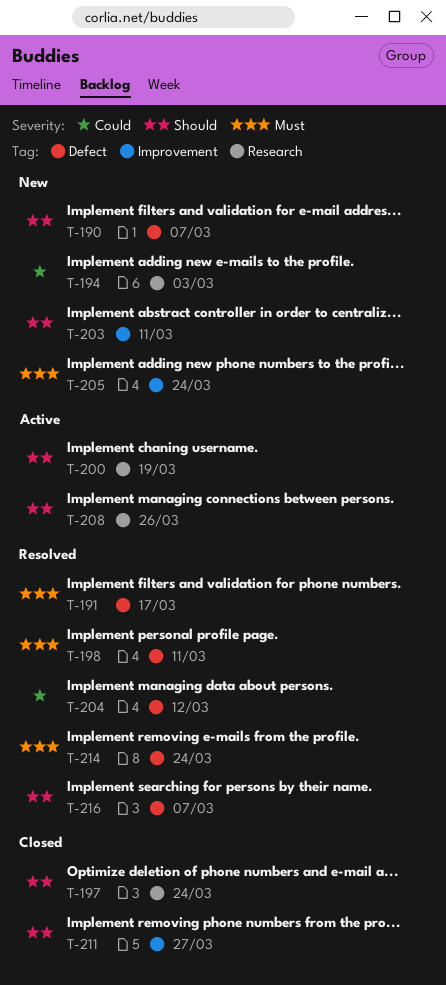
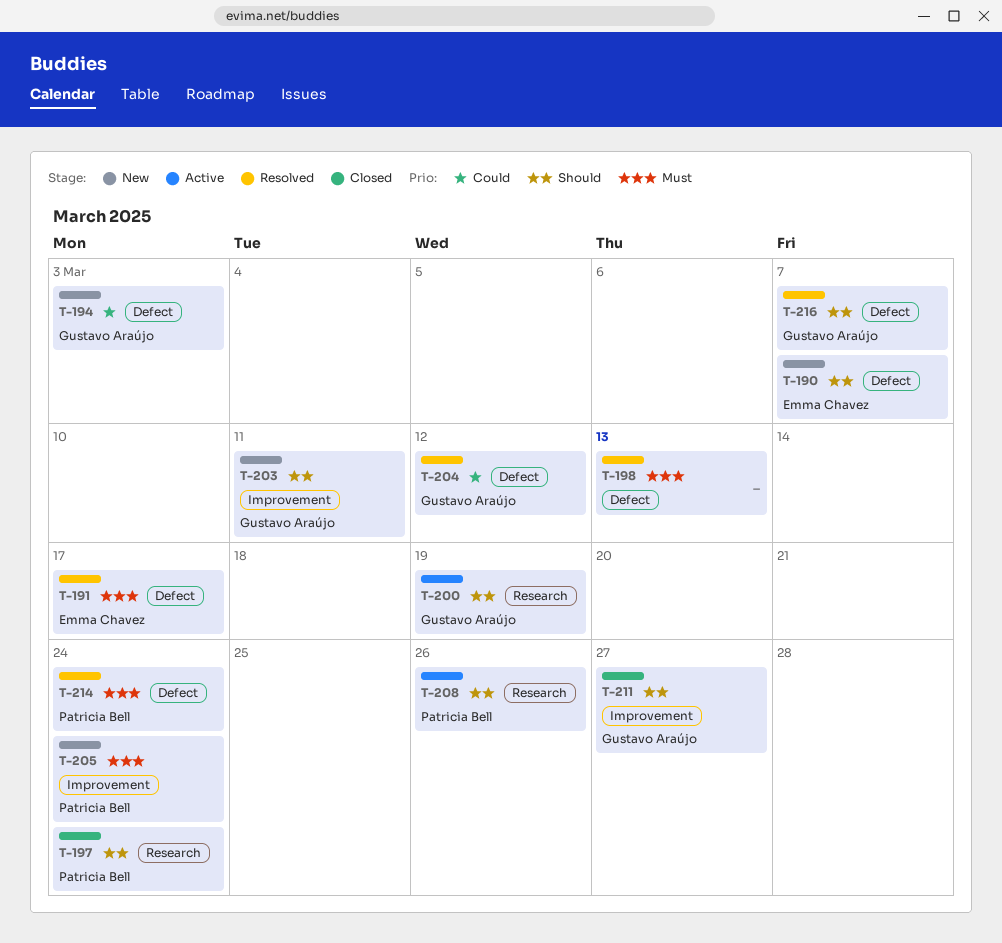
T-194, label: Research -> Defect
T-198, due: Mar 11 -> Mar 13

